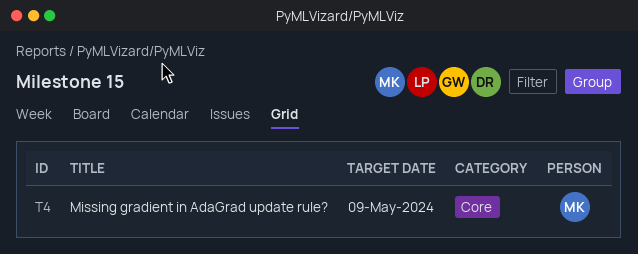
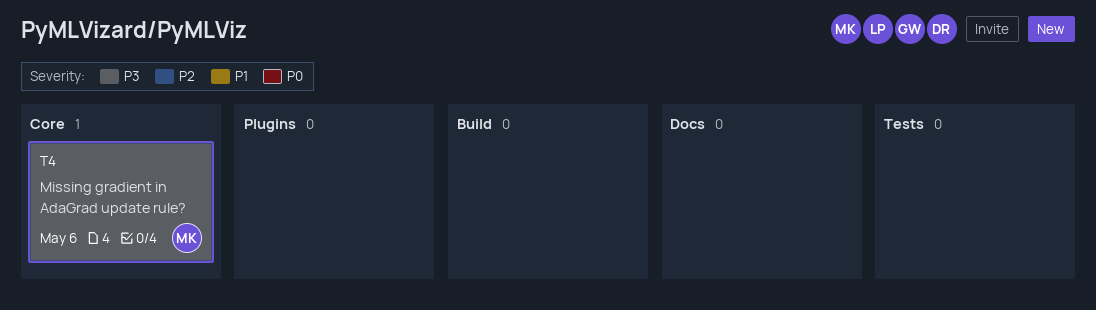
T4, due: May 9 -> May 6

